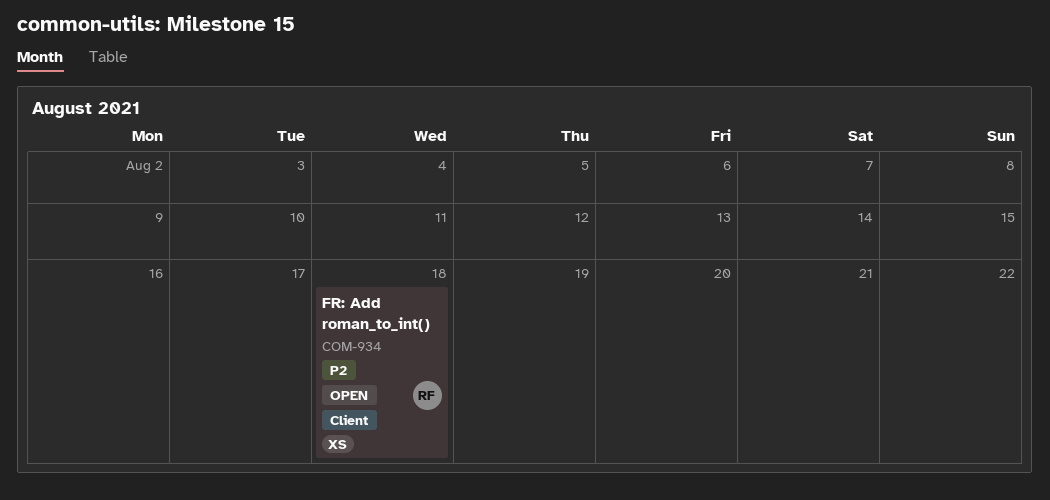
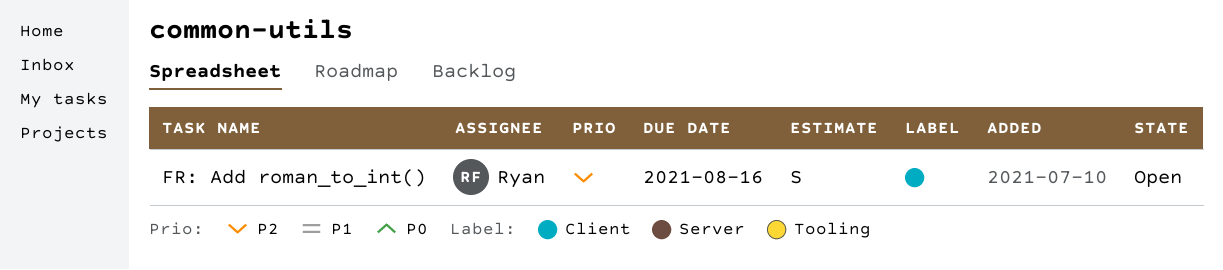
FR: Add roman_to_int(), estimate: XS -> S
FR: Add roman_to_int(), due: Aug 18 -> Aug 16

